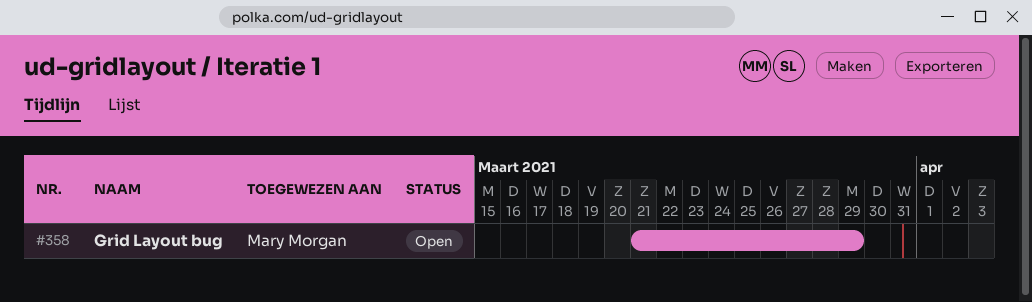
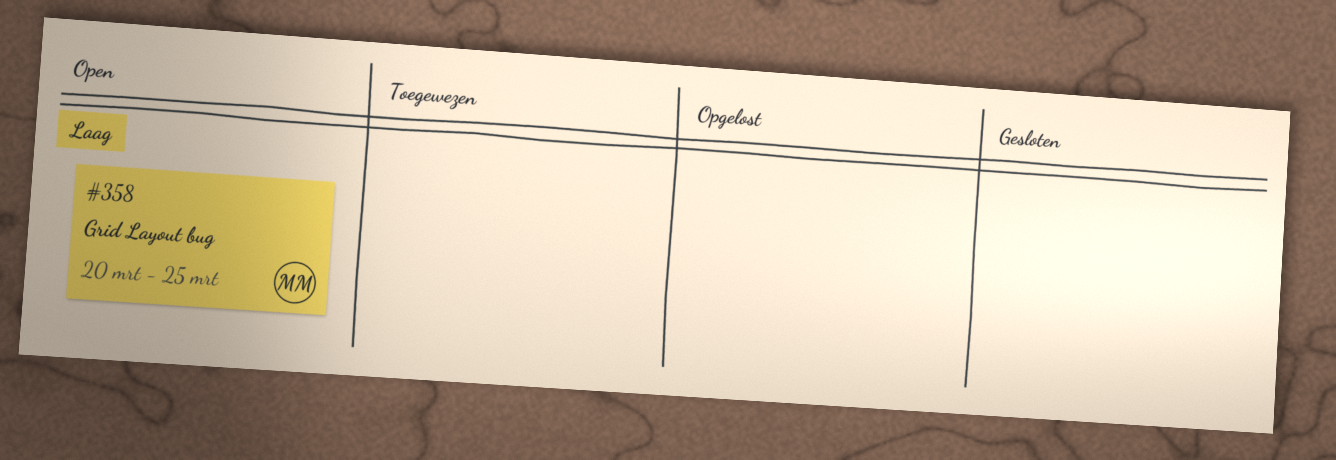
#358, start: Mar 21 -> Mar 20
#358, due: Mar 29 -> Mar 25

